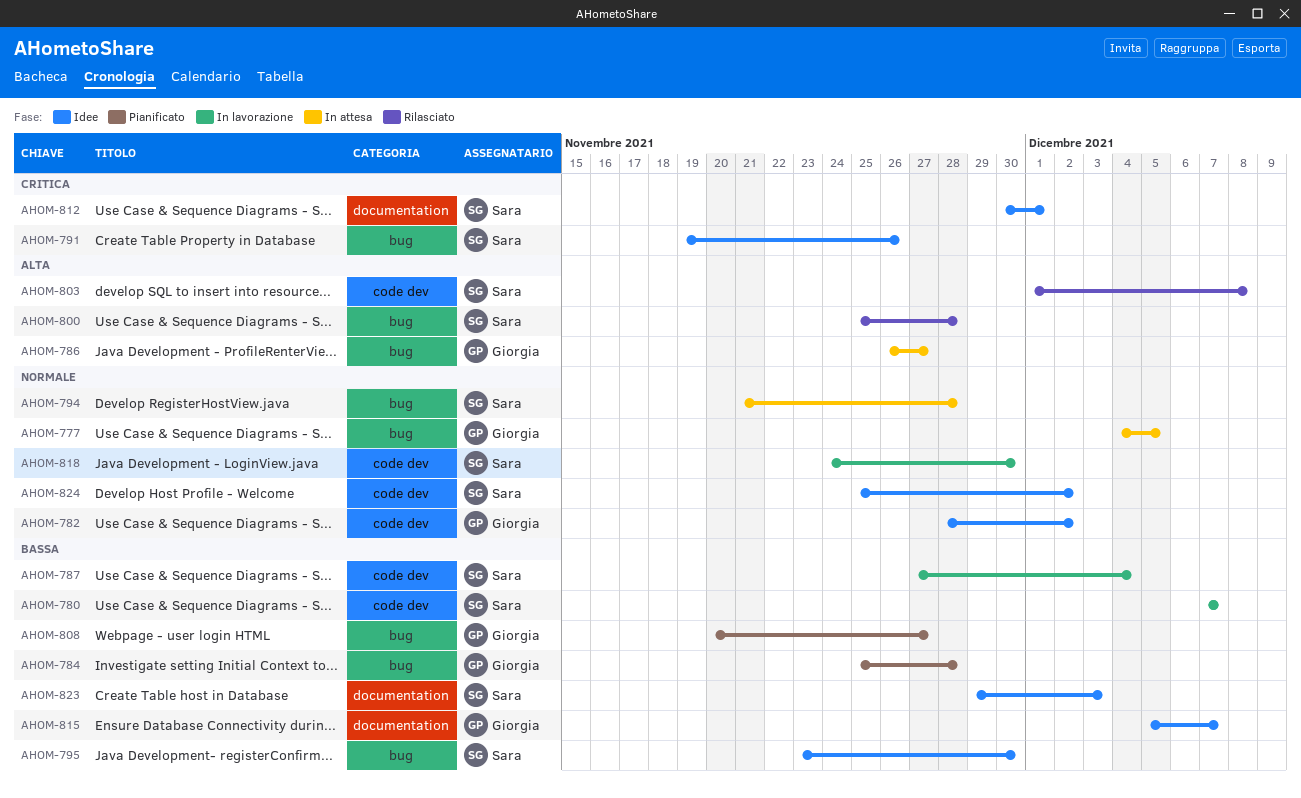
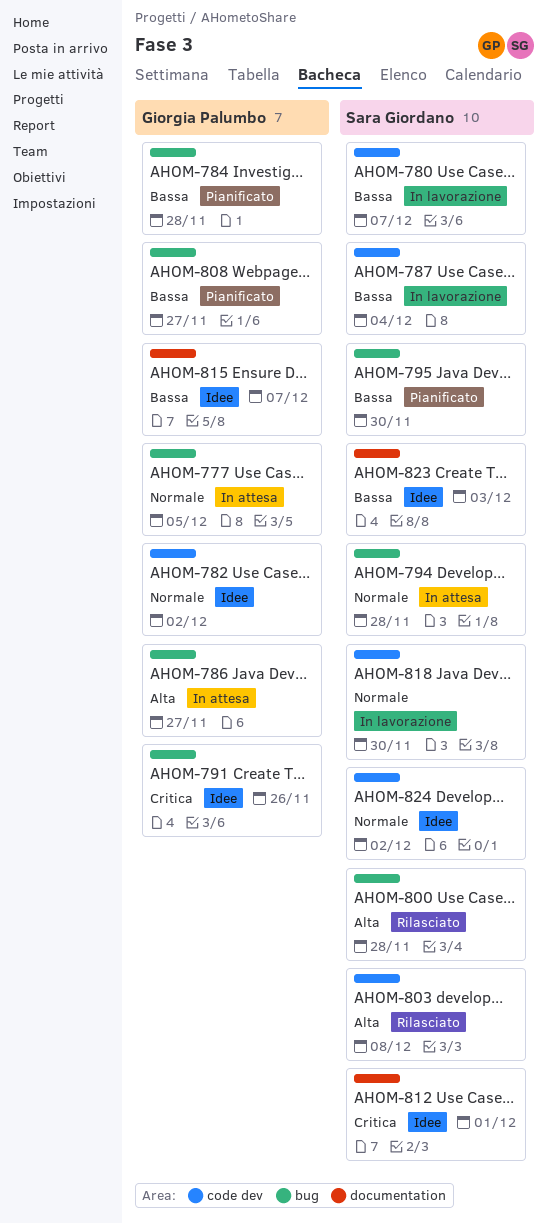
AHOM-791, owner: Sara Giordano -> Giorgia Palumbo
AHOM-795, status: Idee -> Pianificato

